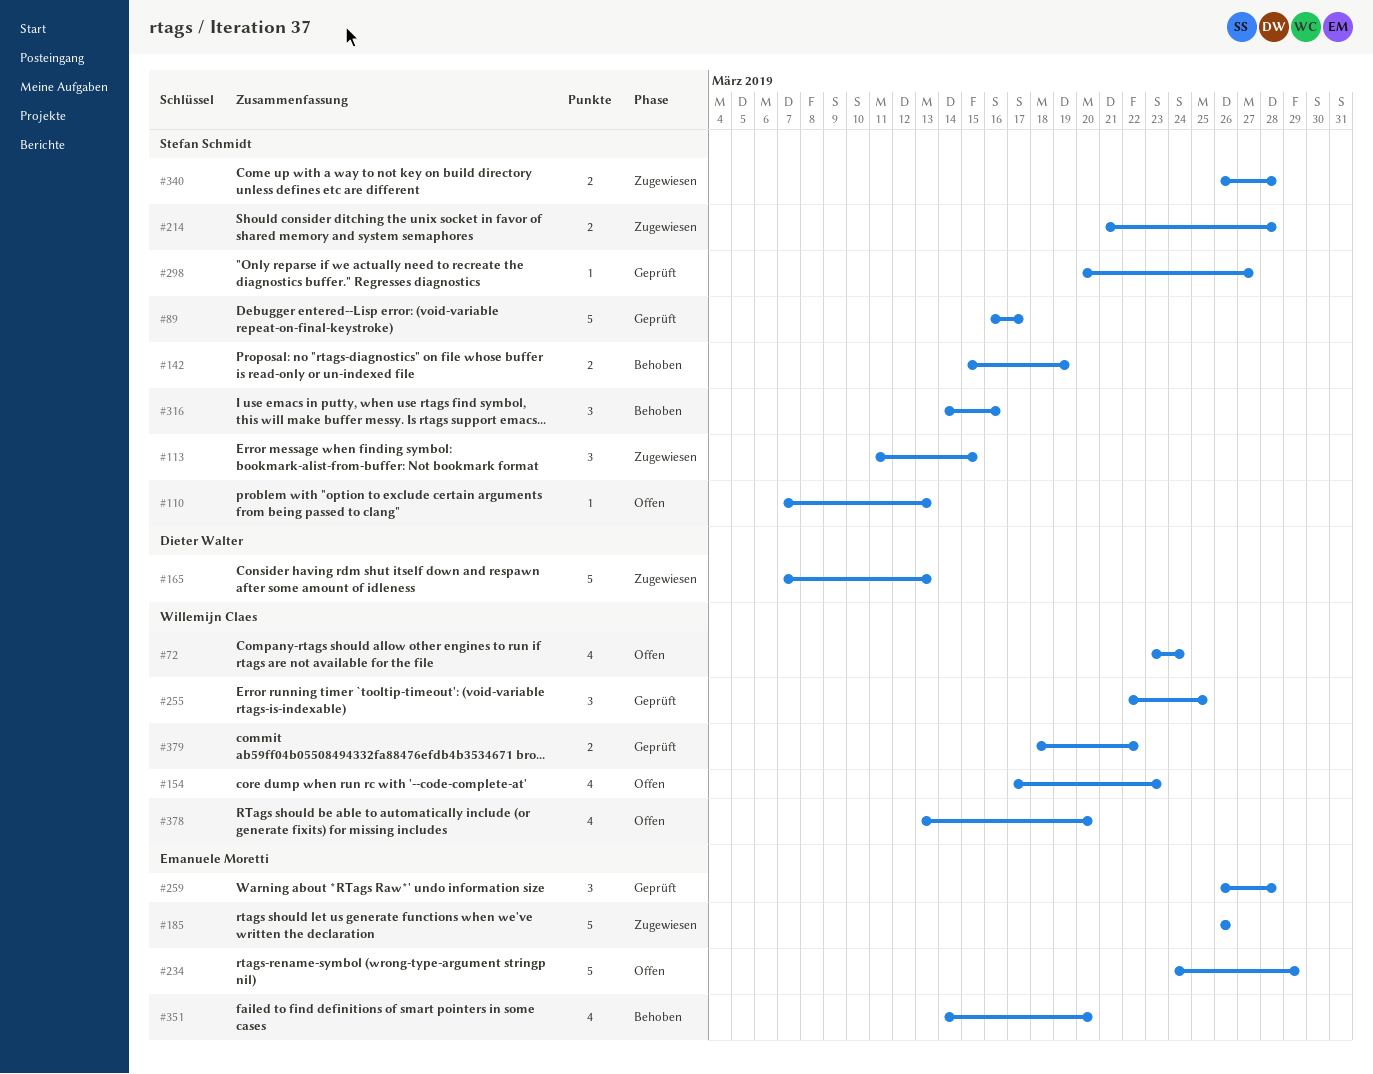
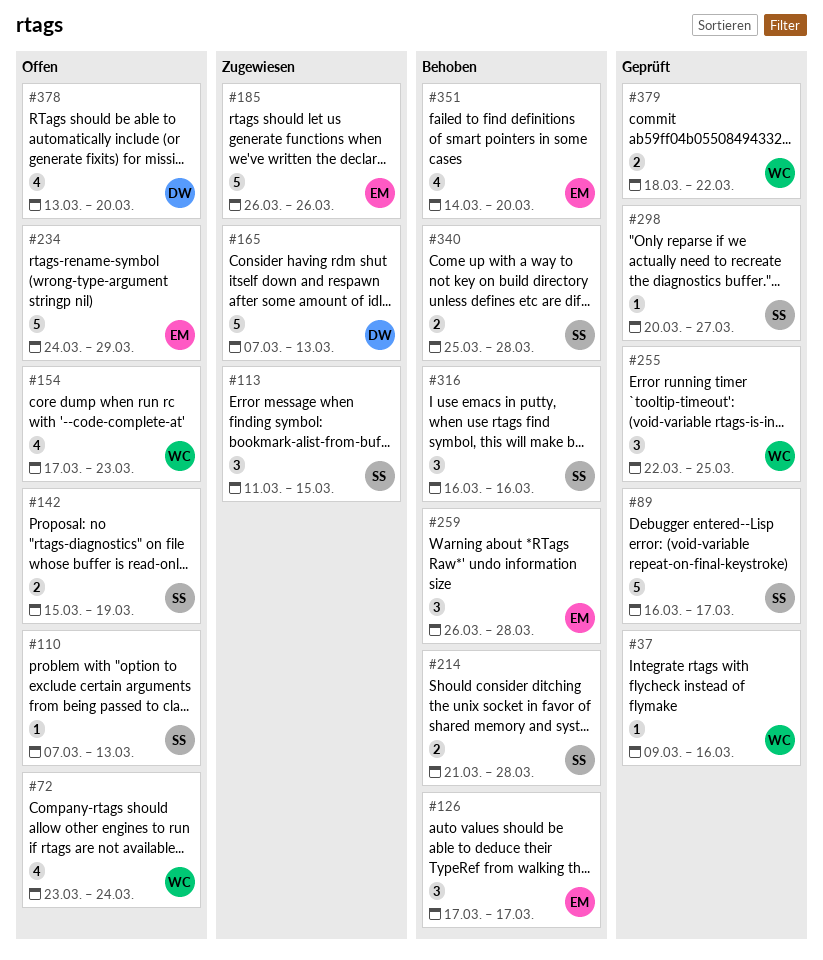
#37: none -> present
#126: none -> present
#142, status: Behoben -> Offen
#214, status: Zugewiesen -> Behoben
#259, status: Geprüft -> Behoben
#316, start: Mar 14 -> Mar 16
#340, status: Zugewiesen -> Behoben
#340, start: Mar 26 -> Mar 25
#378, owner: Willemijn Claes -> Dieter Walter

